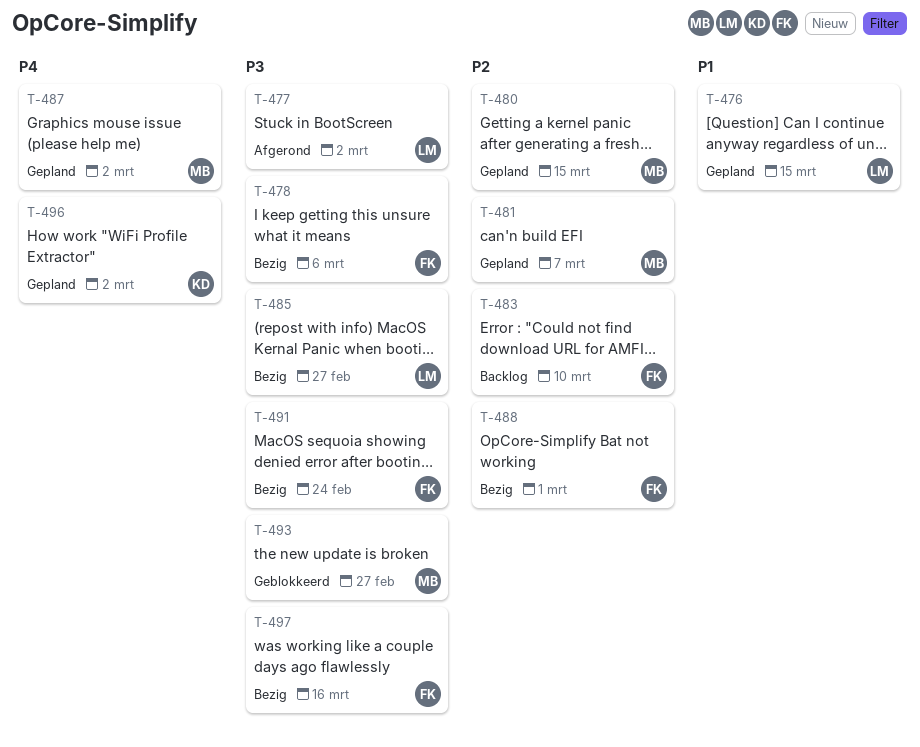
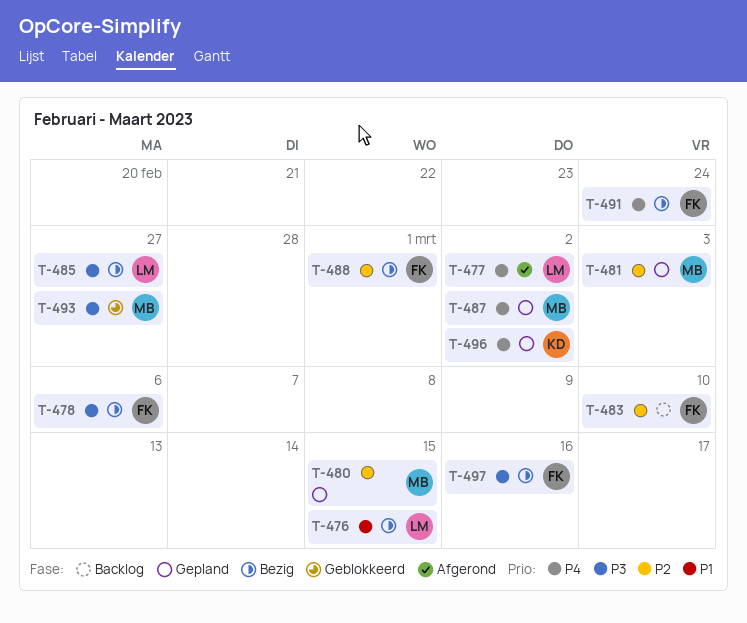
T-476, status: Gepland -> Bezig
T-477, priority: P3 -> P4
T-481, due: Mar 7 -> Mar 3
T-491, priority: P3 -> P4

